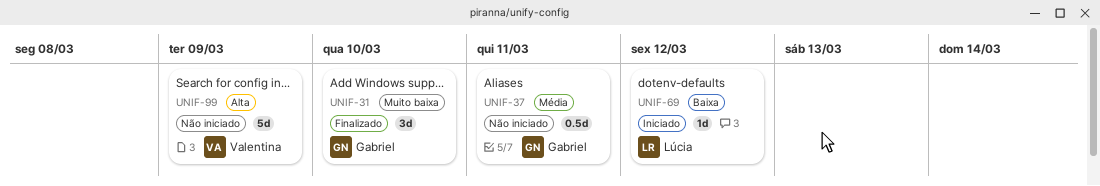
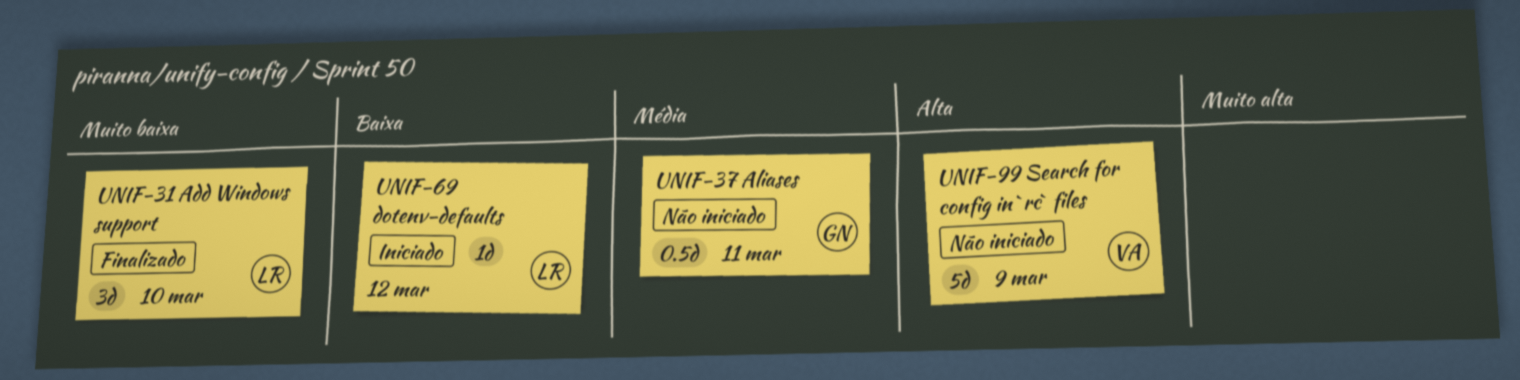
UNIF-31, owner: Gabriel -> Lúcia

